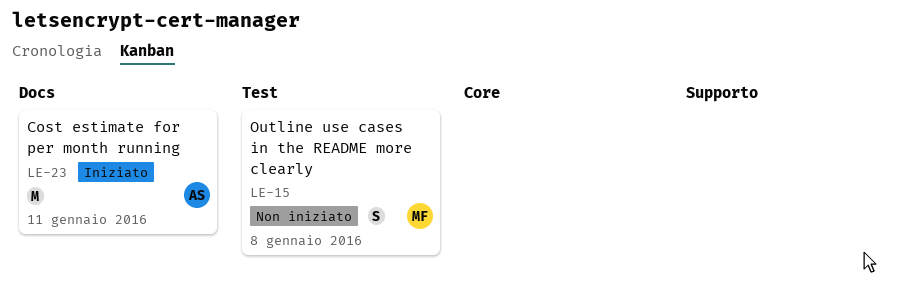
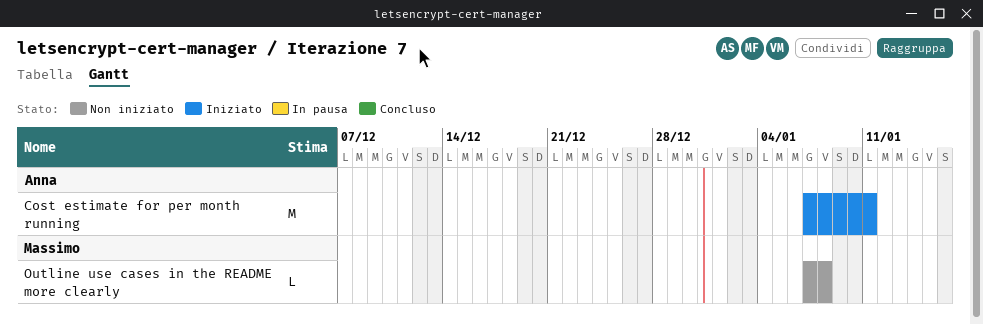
Outline use cases in the README more clearly, estimate: S -> L

